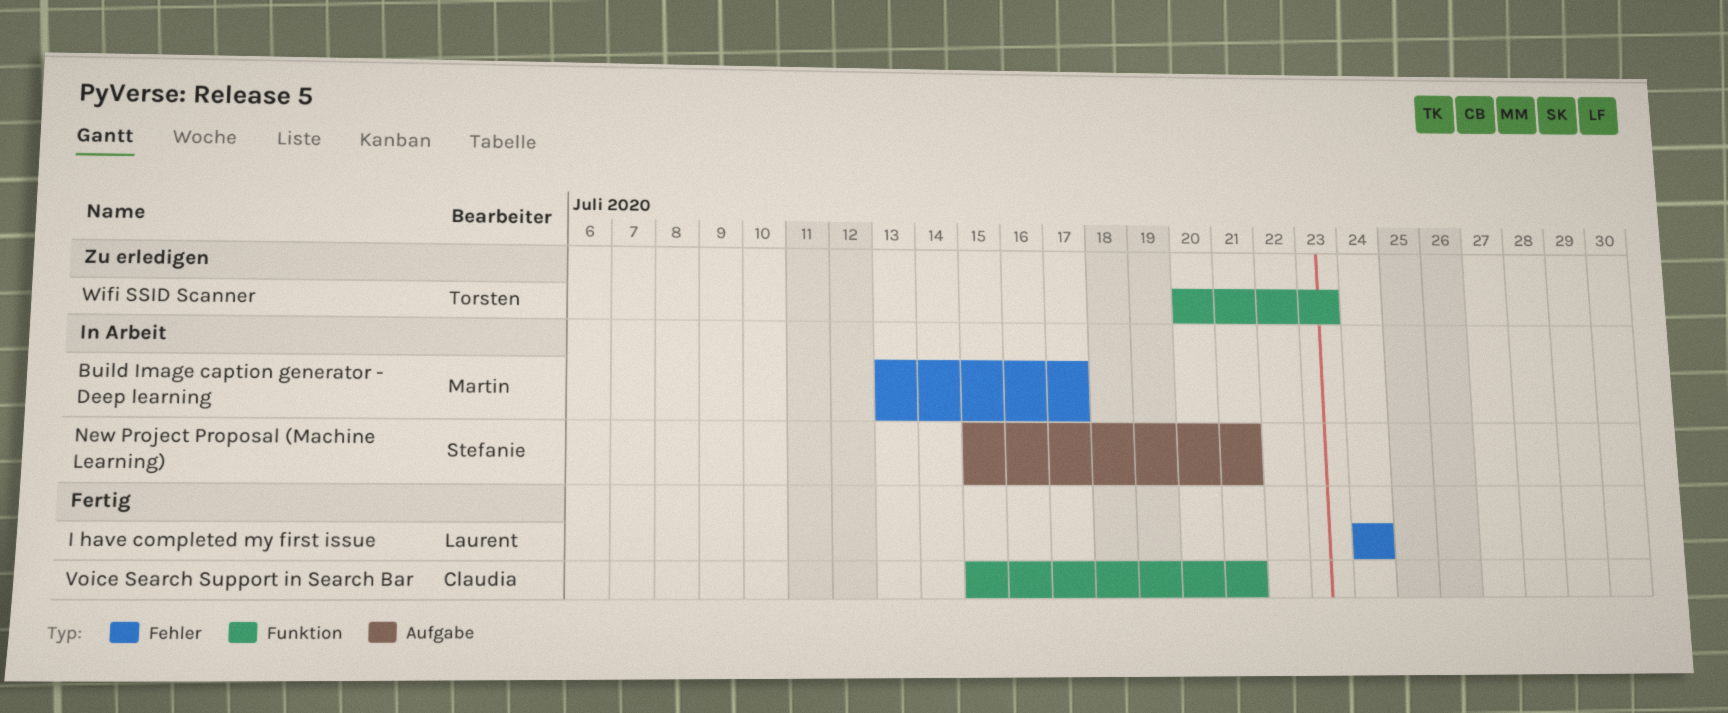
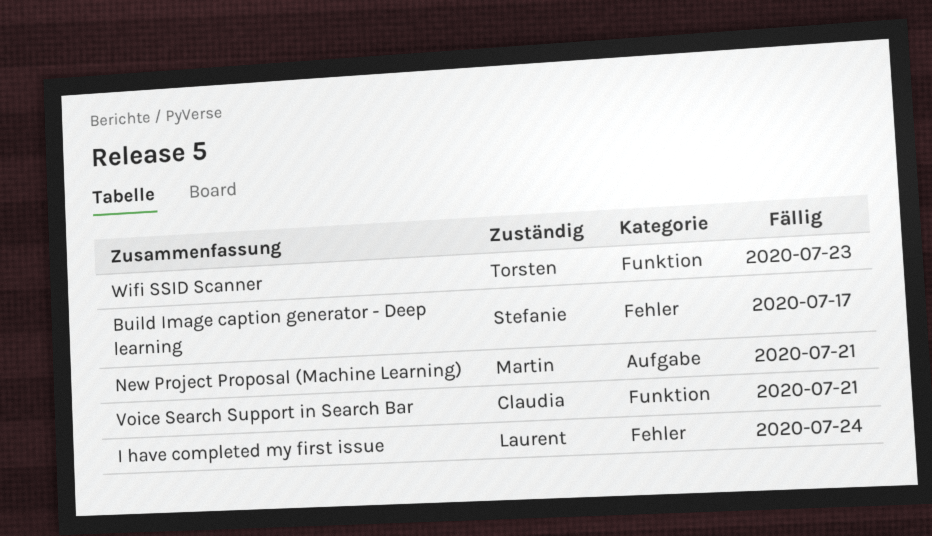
Build Image caption generator - Deep learning, owner: Martin -> Stefanie
New Project Proposal (Machine Learning), owner: Stefanie -> Martin

